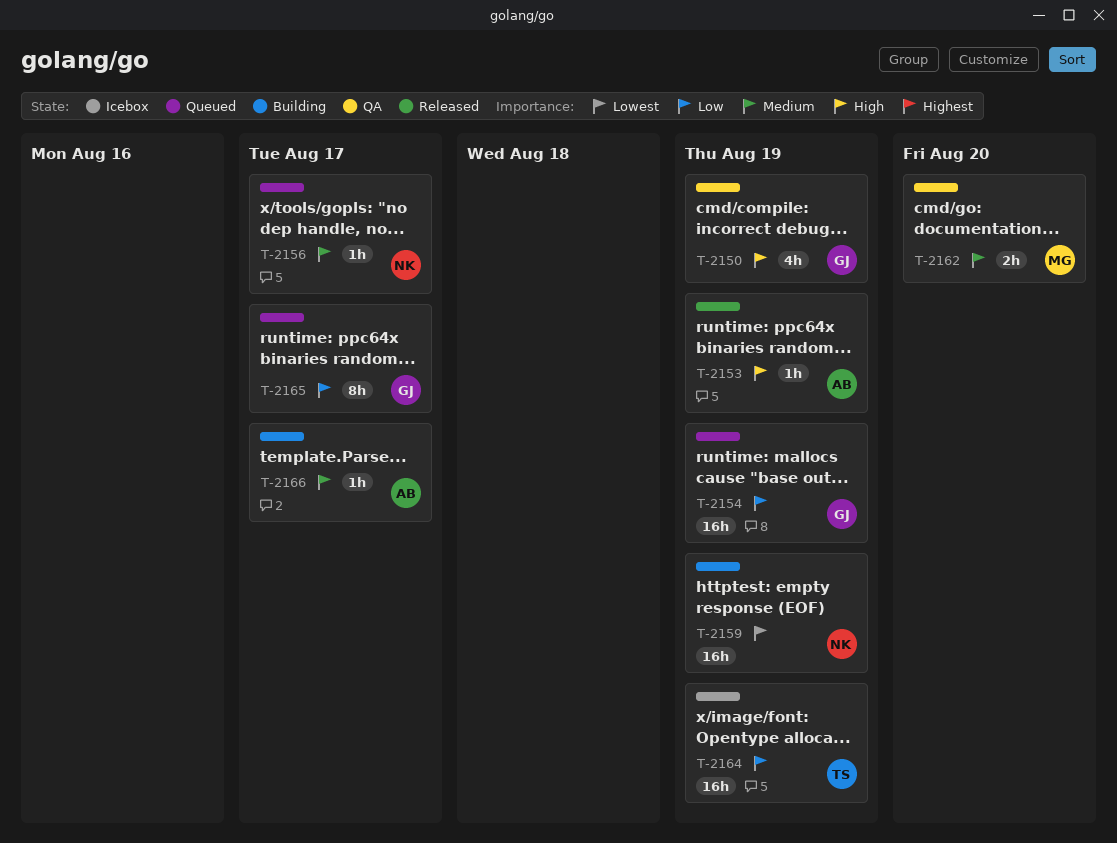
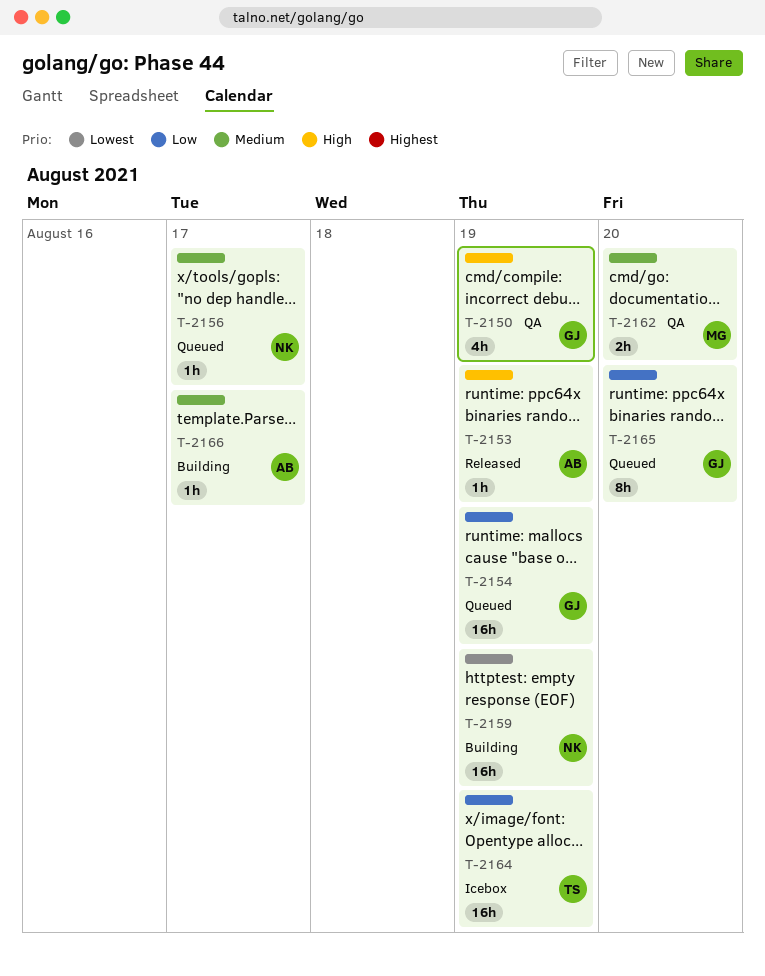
T-2165, due: Aug 17 -> Aug 20

